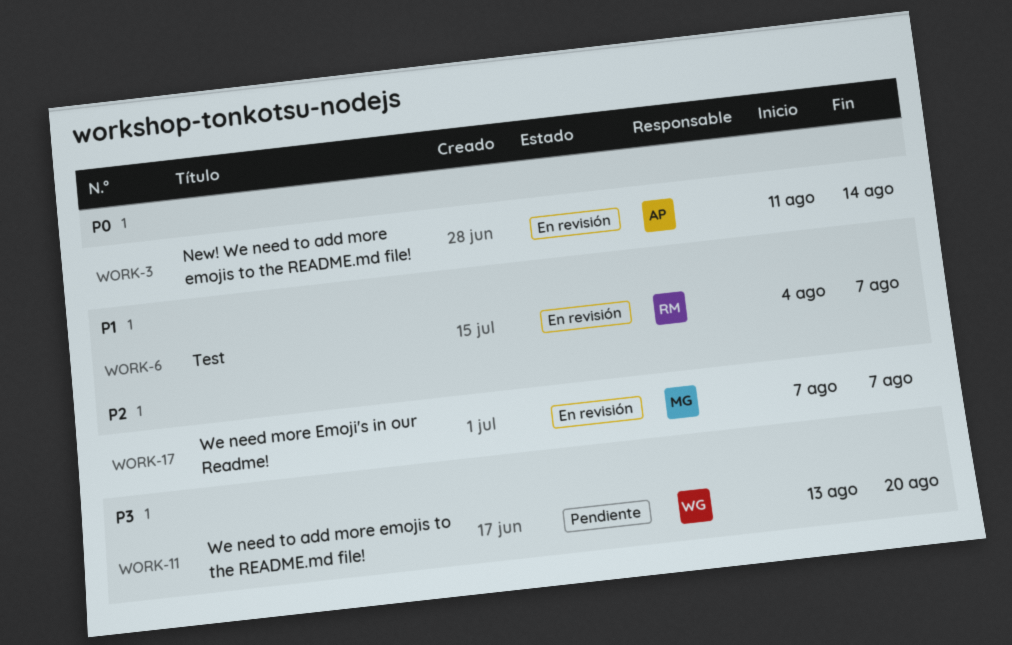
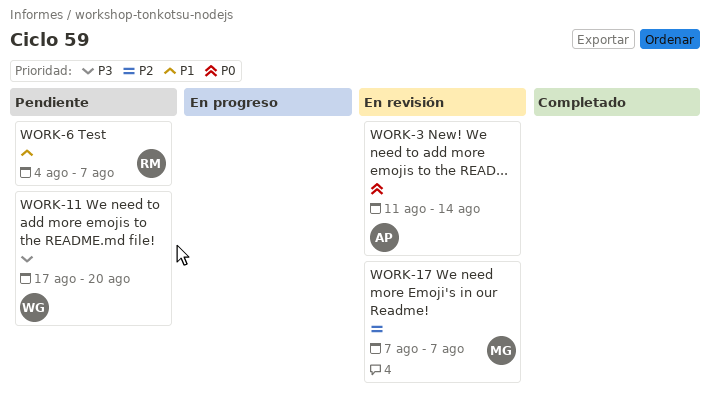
WORK-6, status: En revisión -> Pendiente
WORK-11, start: Aug 13 -> Aug 17

